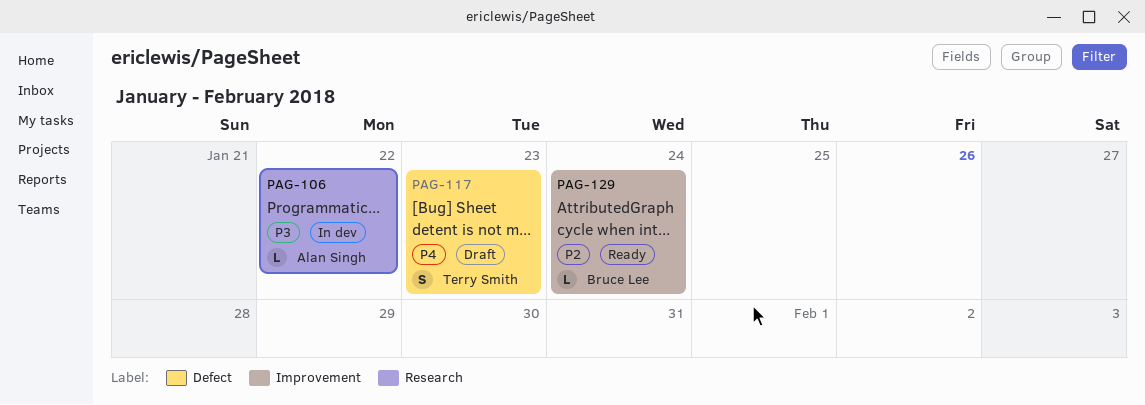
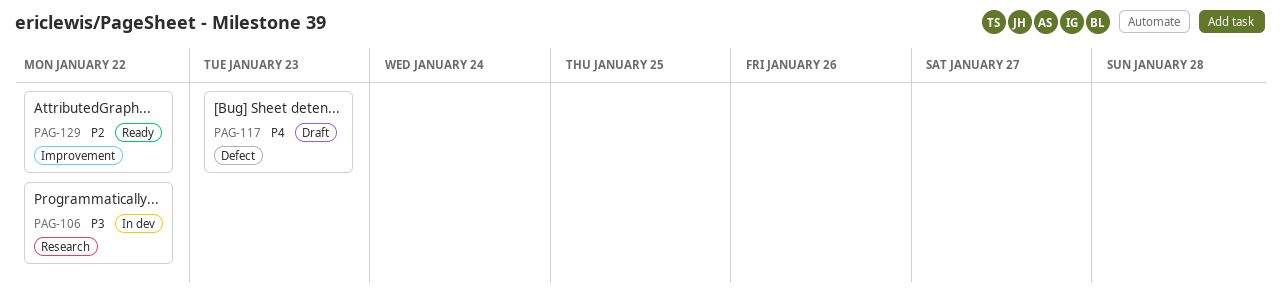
PAG-129, due: Jan 24 -> Jan 22

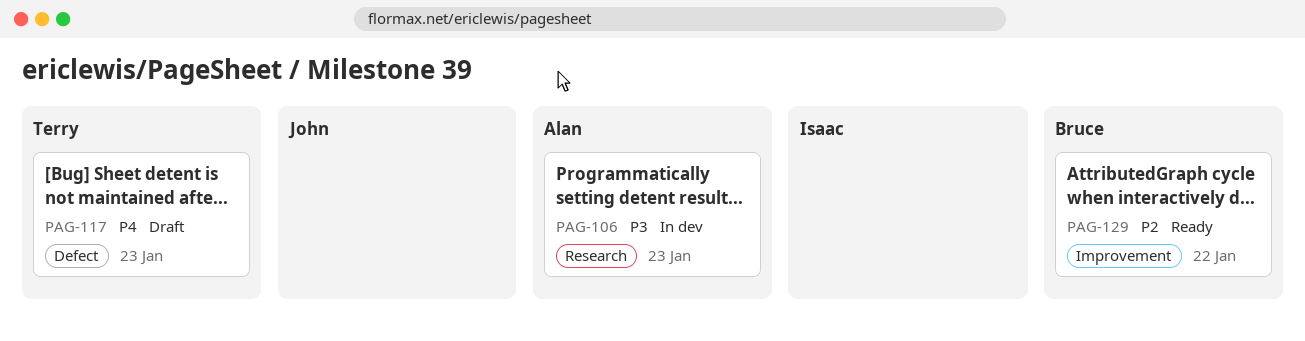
PAG-106, due: Jan 22 -> Jan 23

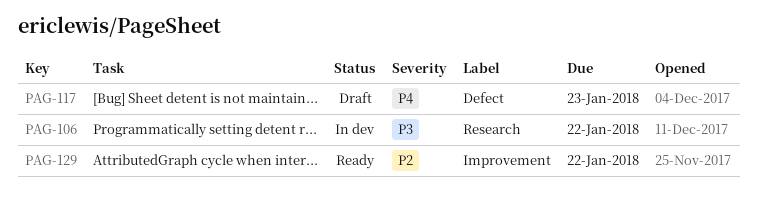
PAG-106, due: Jan 23 -> Jan 22

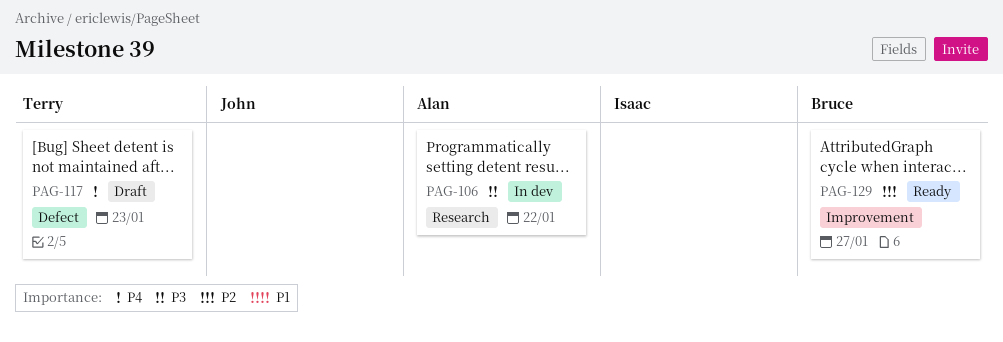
PAG-129, due: Jan 22 -> Jan 27

